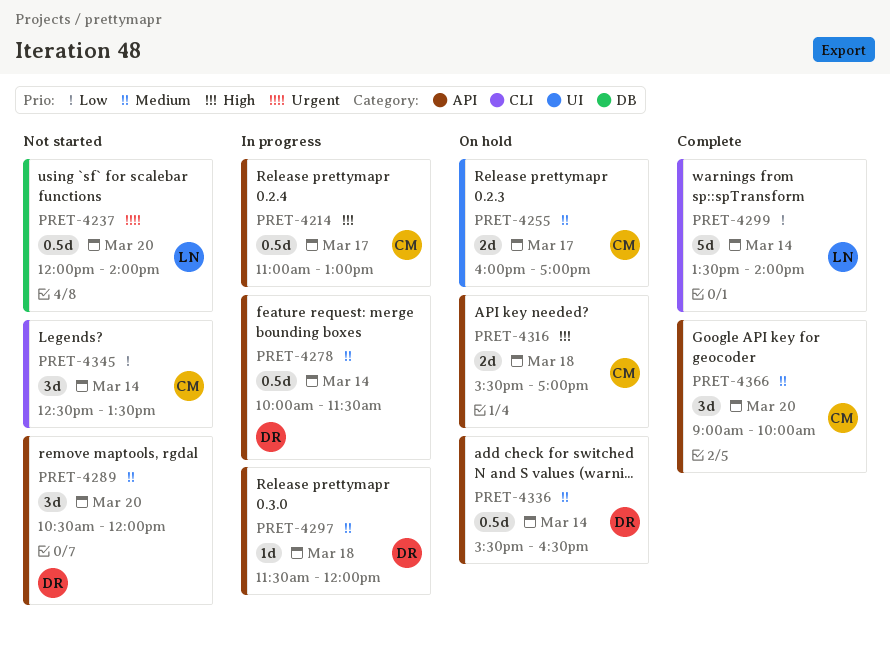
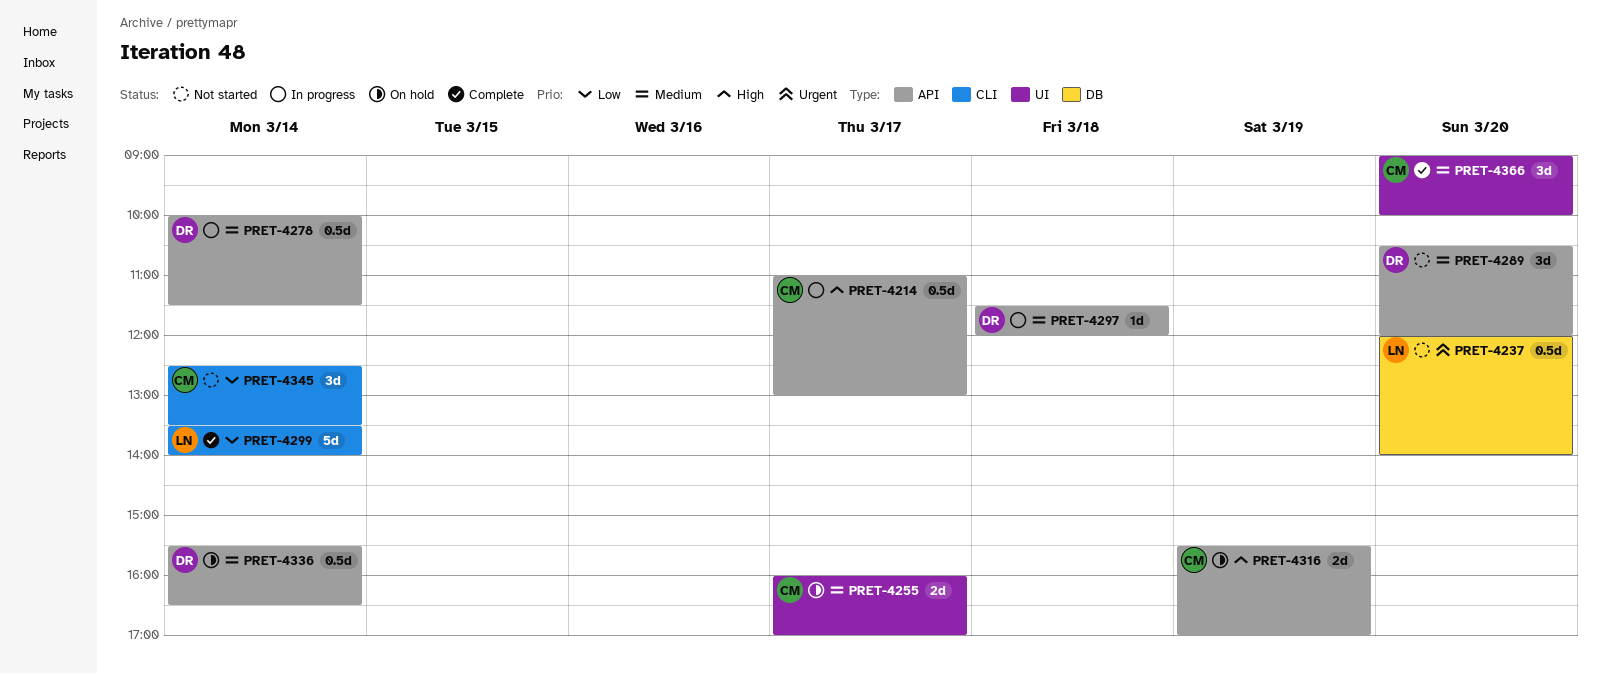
PRET-4316, day: Mar 18 -> Mar 19
PRET-4366, label: API -> UI

